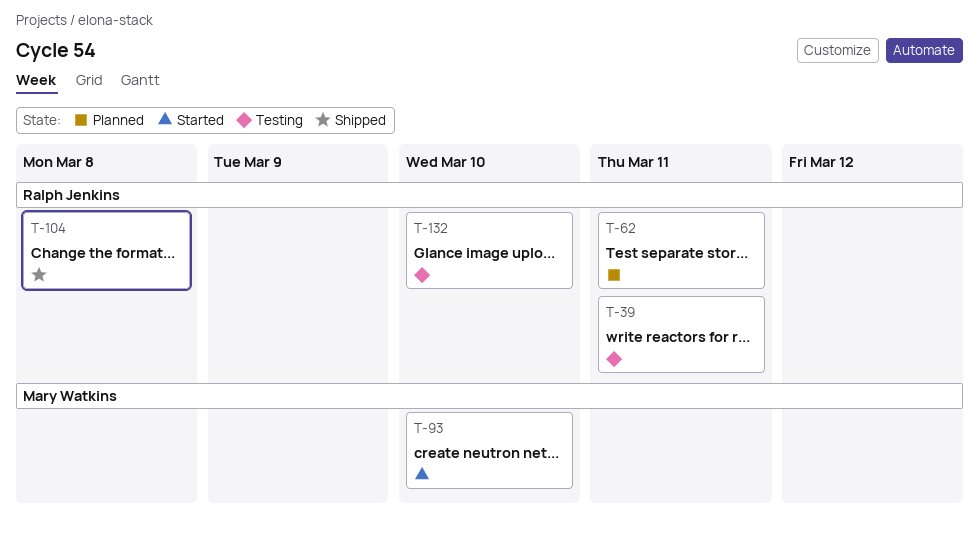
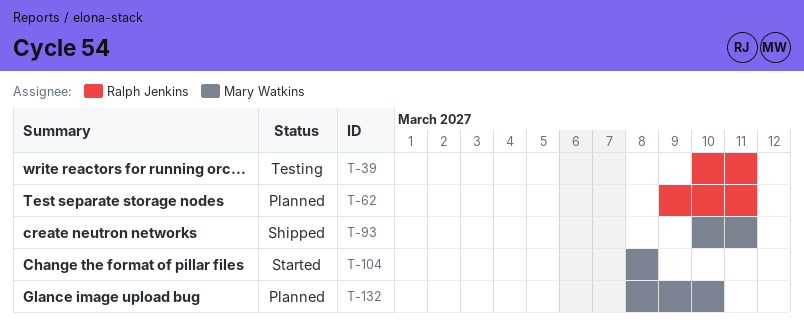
T-93, status: Started -> Shipped
T-93, due: Mar 10 -> Mar 11
T-104, status: Shipped -> Started
T-104, owner: Ralph Jenkins -> Mary Watkins
T-132, status: Testing -> Planned
T-132, owner: Ralph Jenkins -> Mary Watkins

